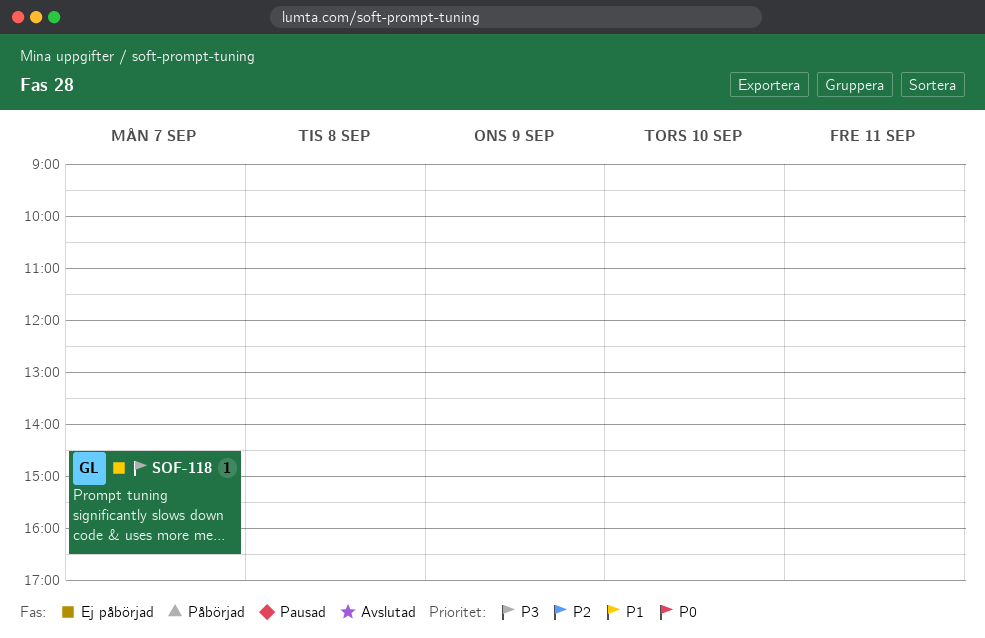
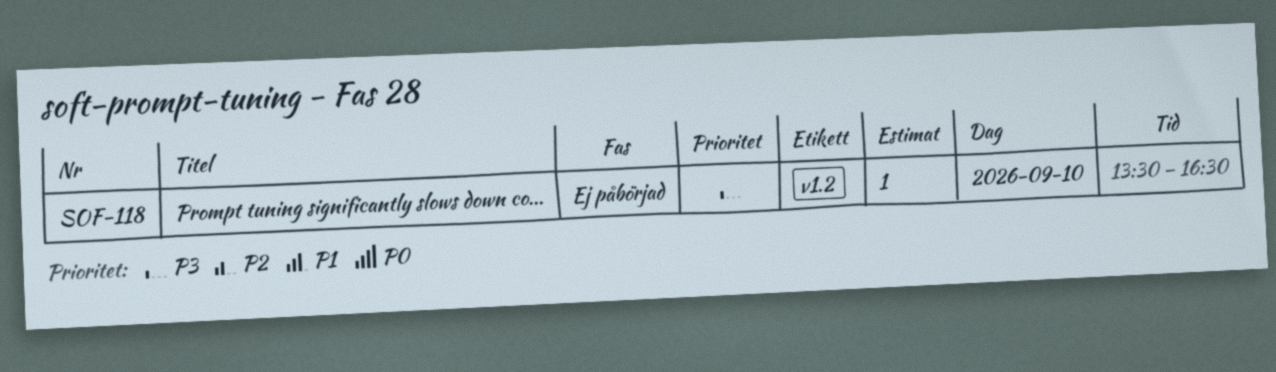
SOF-118, day: Sep 7 -> Sep 10
SOF-118, begins: 14:30 -> 13:30

